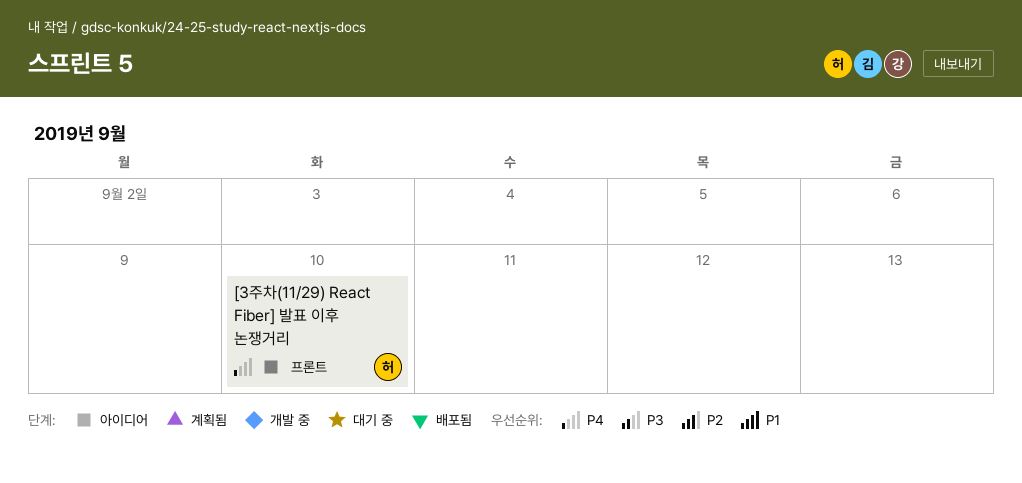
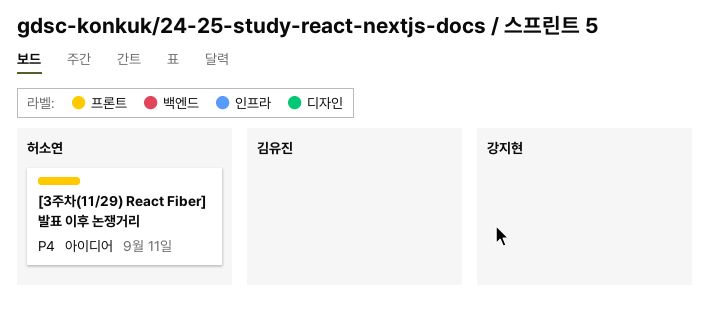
[3주차(11/29) React Fiber] 발표 이후 논쟁거리, due: Sep 10 -> Sep 11

